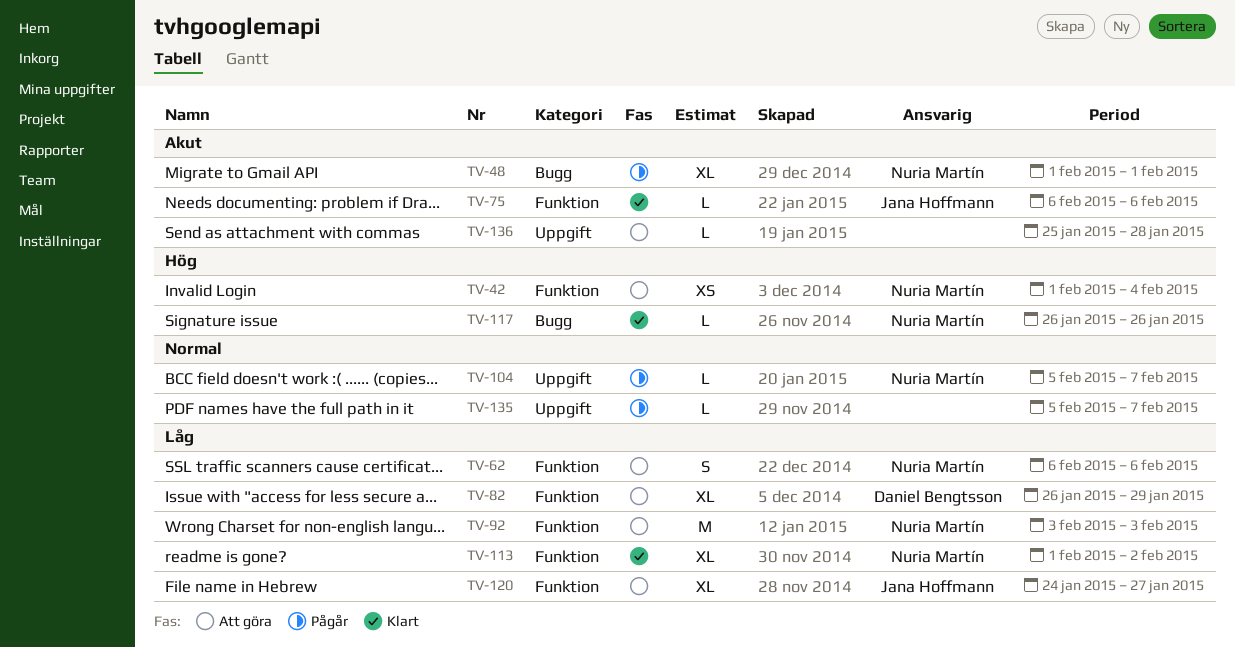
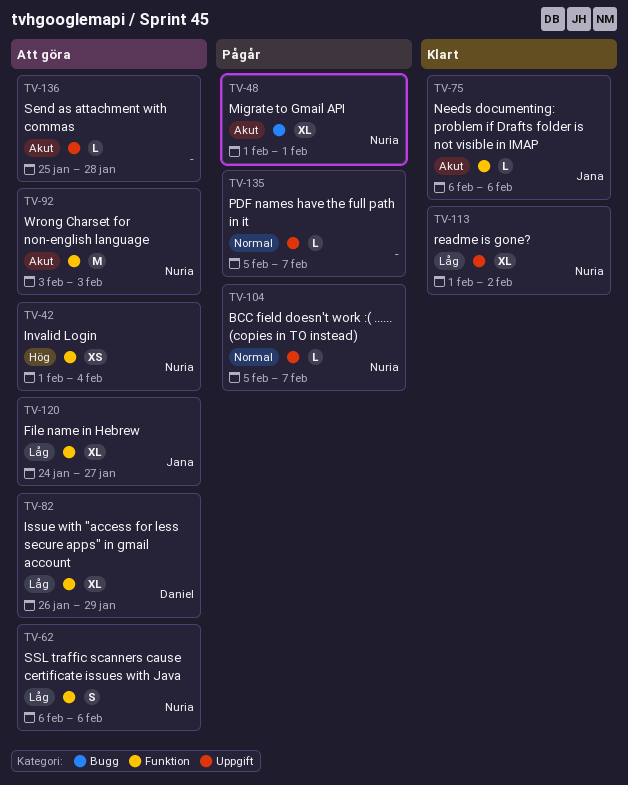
TV-92, priority: Låg -> Akut
TV-113, label: Funktion -> Uppgift
TV-117: present -> none

